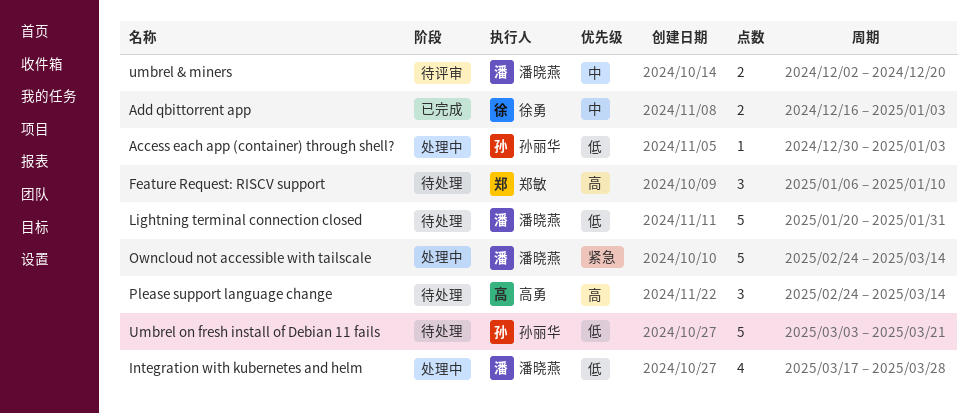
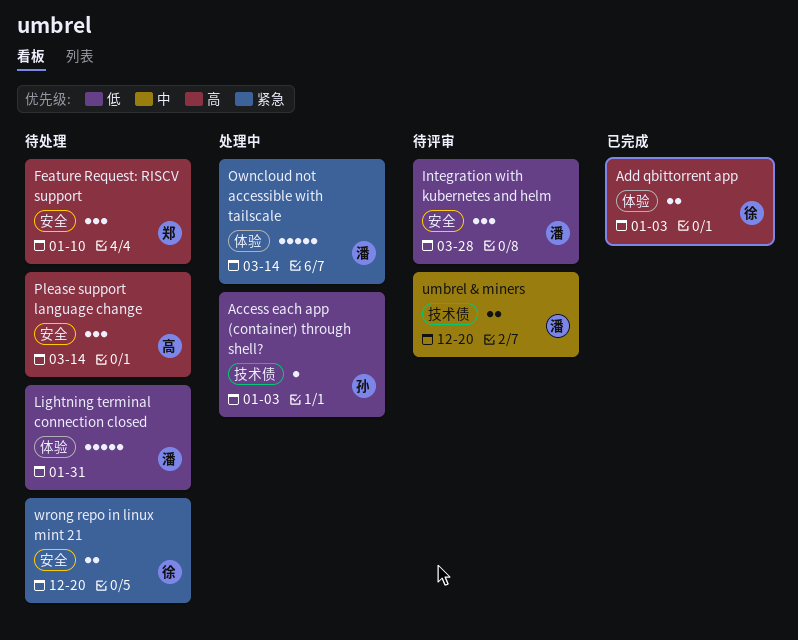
Add qbittorrent app, priority: 中 -> 高
Integration with kubernetes and helm, status: 处理中 -> 待评审
Integration with kubernetes and helm, estimate: 4 -> 3
Umbrel on fresh install of Debian 11 fails: present -> none
wrong repo in linux mint 21: none -> present

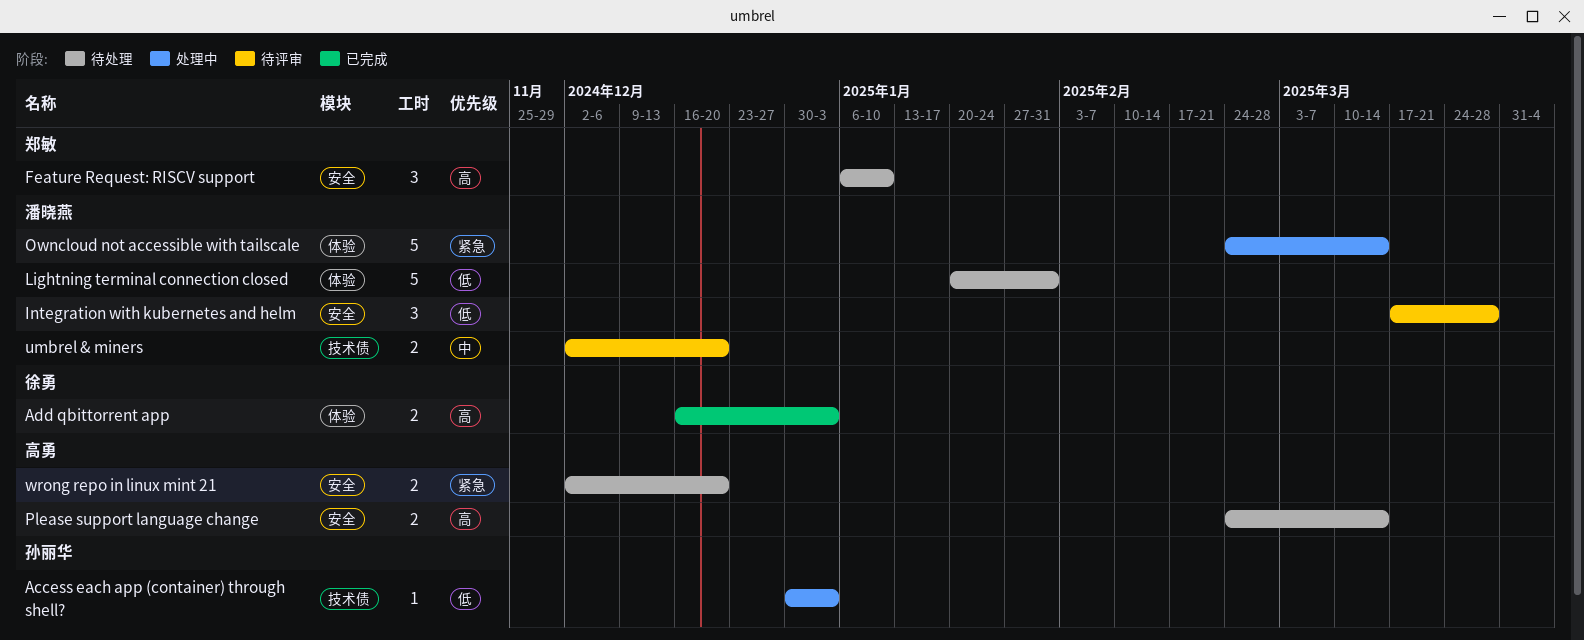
Please support language change, estimate: 3 -> 2
wrong repo in linux mint 21, owner: 徐勇 -> 高勇

